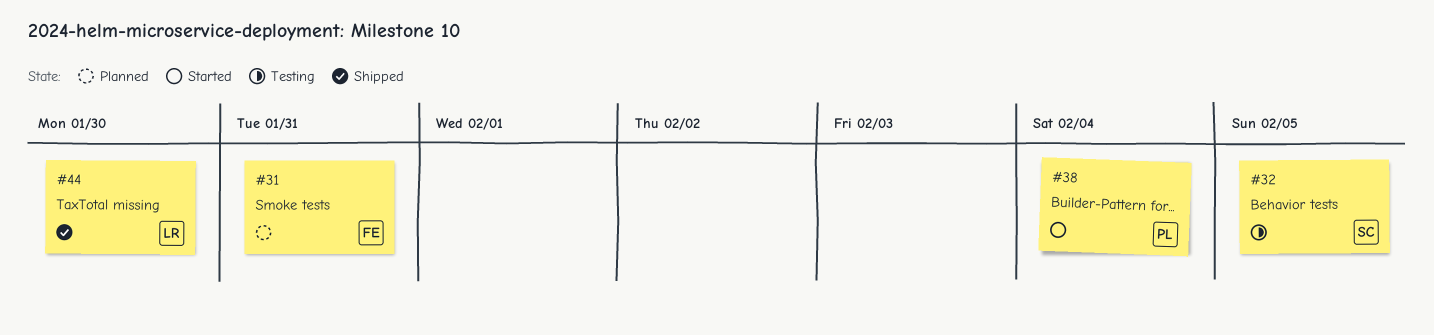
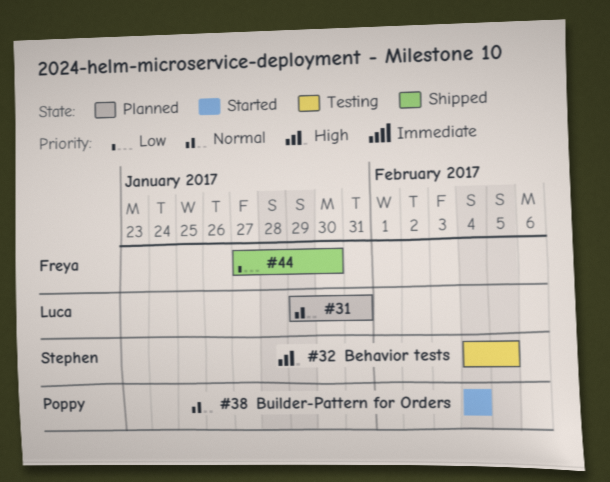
#31, owner: Freya -> Luca
#44, owner: Luca -> Freya

